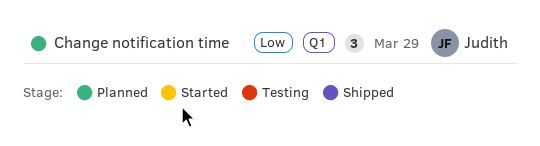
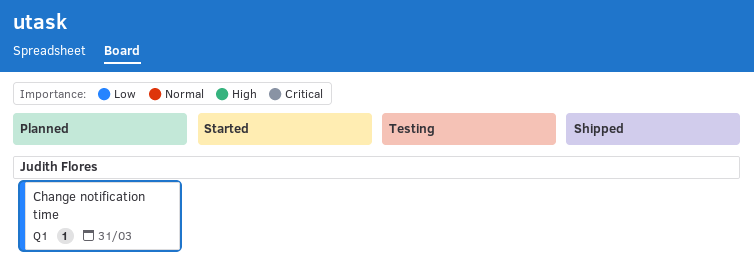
Change notification time, estimate: 3 -> 1
Change notification time, due: Mar 29 -> Mar 31

